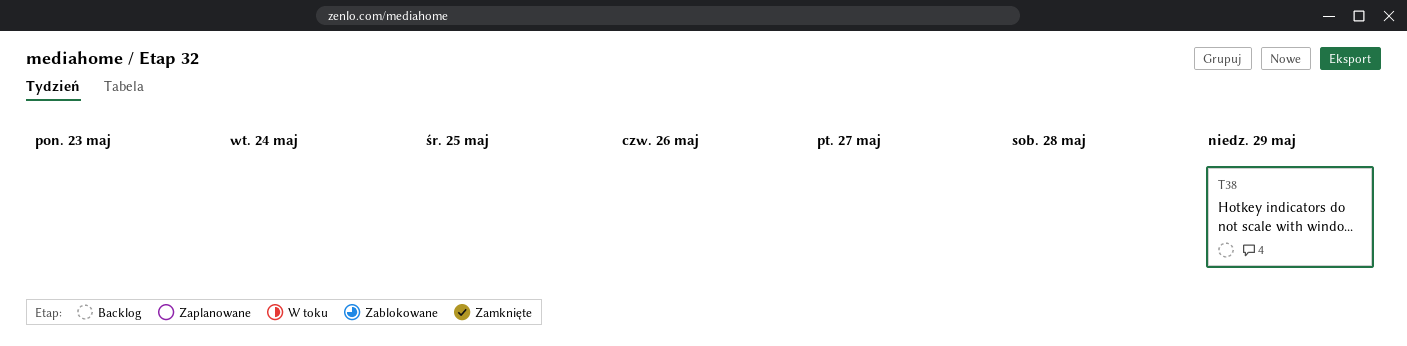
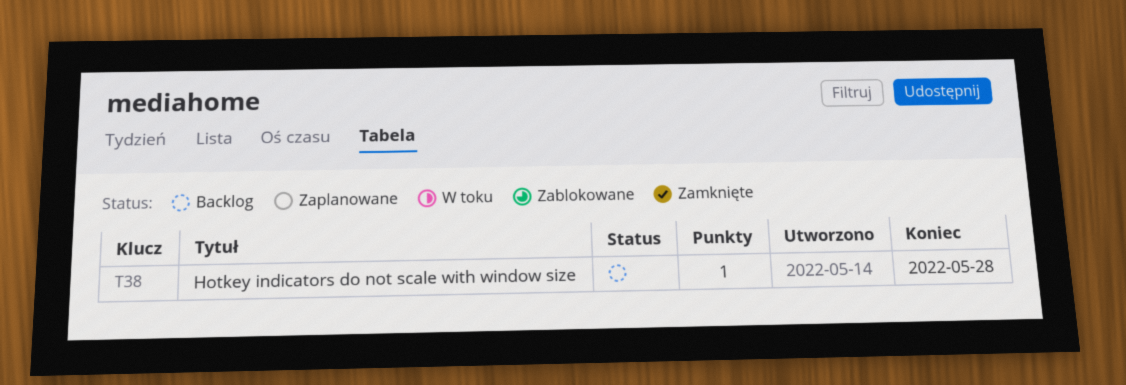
T38, due: May 29 -> May 28

